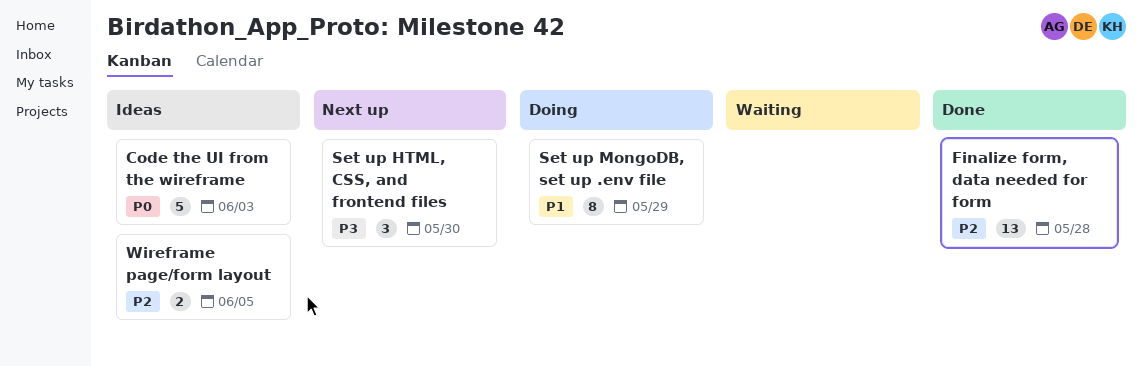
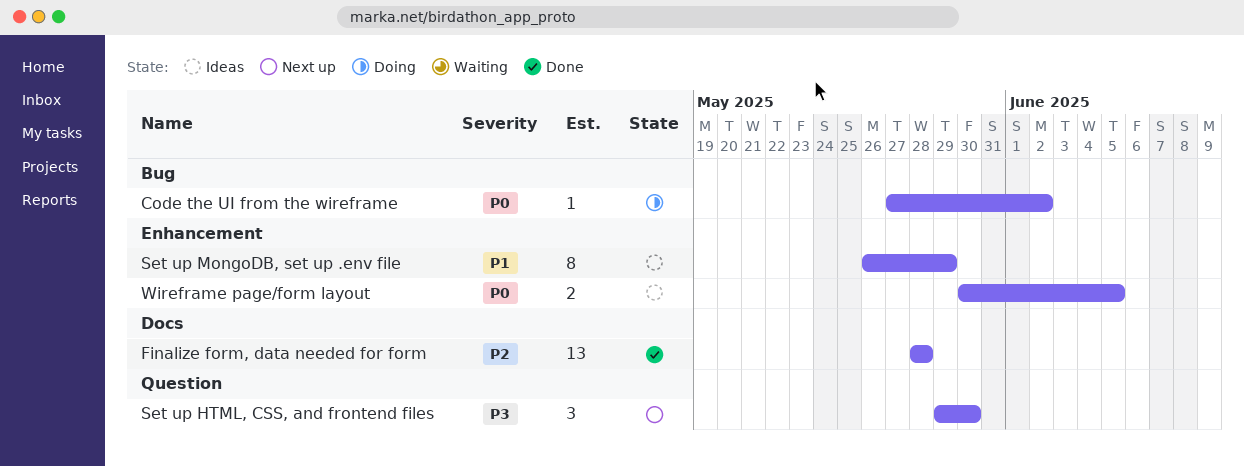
Code the UI from the wireframe, status: Ideas -> Doing
Code the UI from the wireframe, estimate: 5 -> 1
Code the UI from the wireframe, due: Jun 3 -> Jun 2
Set up MongoDB, set up .env file, status: Doing -> Ideas
Wireframe page/form layout, priority: P2 -> P0

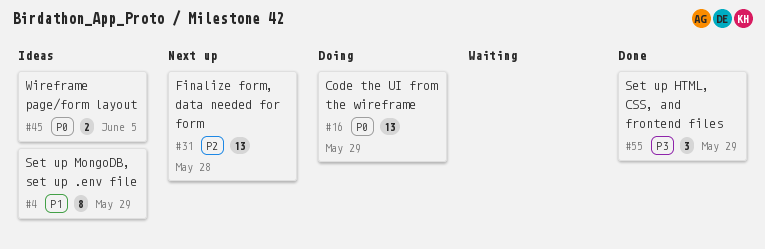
Code the UI from the wireframe, estimate: 1 -> 13
Code the UI from the wireframe, due: Jun 2 -> May 29
Finalize form, data needed for form, status: Done -> Next up
Set up HTML, CSS, and frontend files, status: Next up -> Done
Set up HTML, CSS, and frontend files, due: May 30 -> May 29

